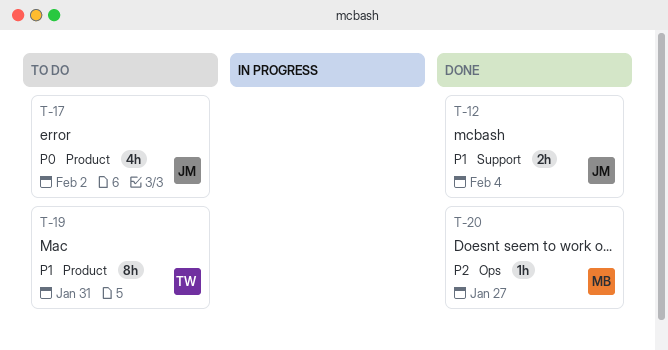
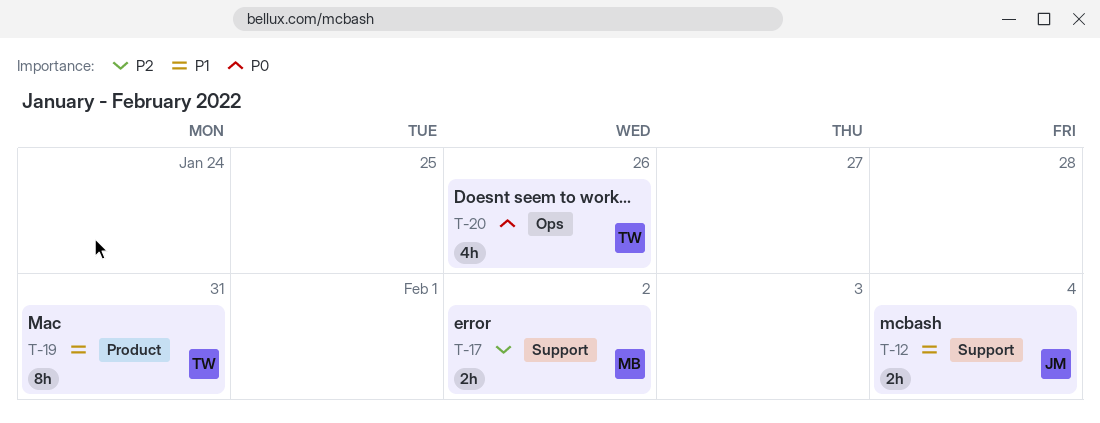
T-17, owner: JM -> MB
T-17, priority: P0 -> P2
T-17, label: Product -> Support
T-17, estimate: 4h -> 2h
T-20, owner: MB -> TW
T-20, priority: P2 -> P0
T-20, estimate: 1h -> 4h
T-20, due: Jan 27 -> Jan 26

